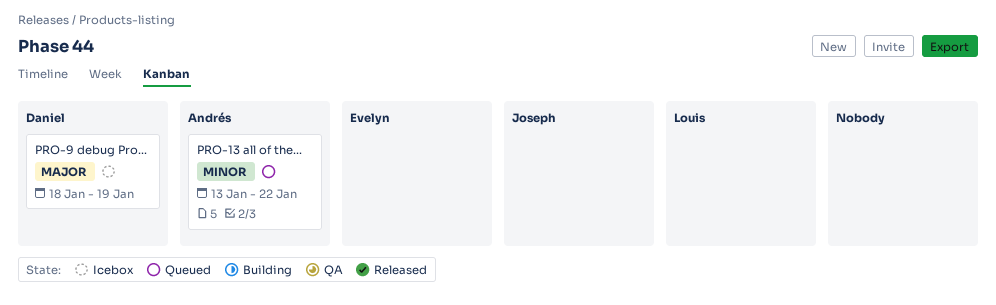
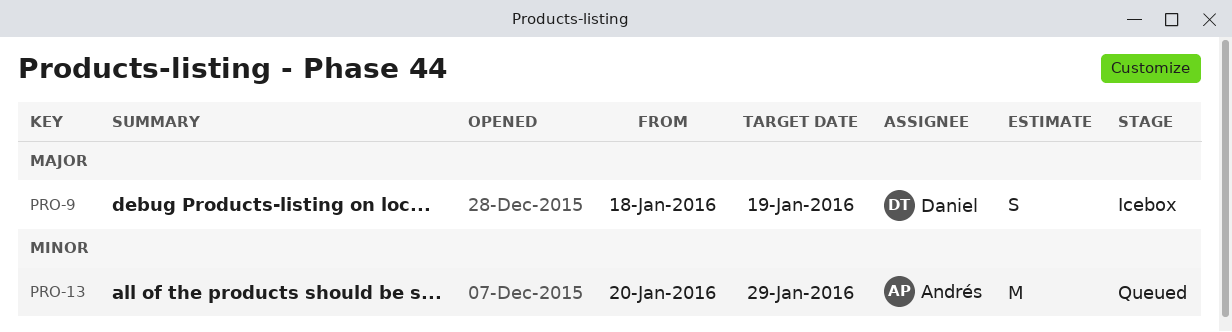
PRO-13, start: Jan 13 -> Jan 20
PRO-13, due: Jan 22 -> Jan 29

